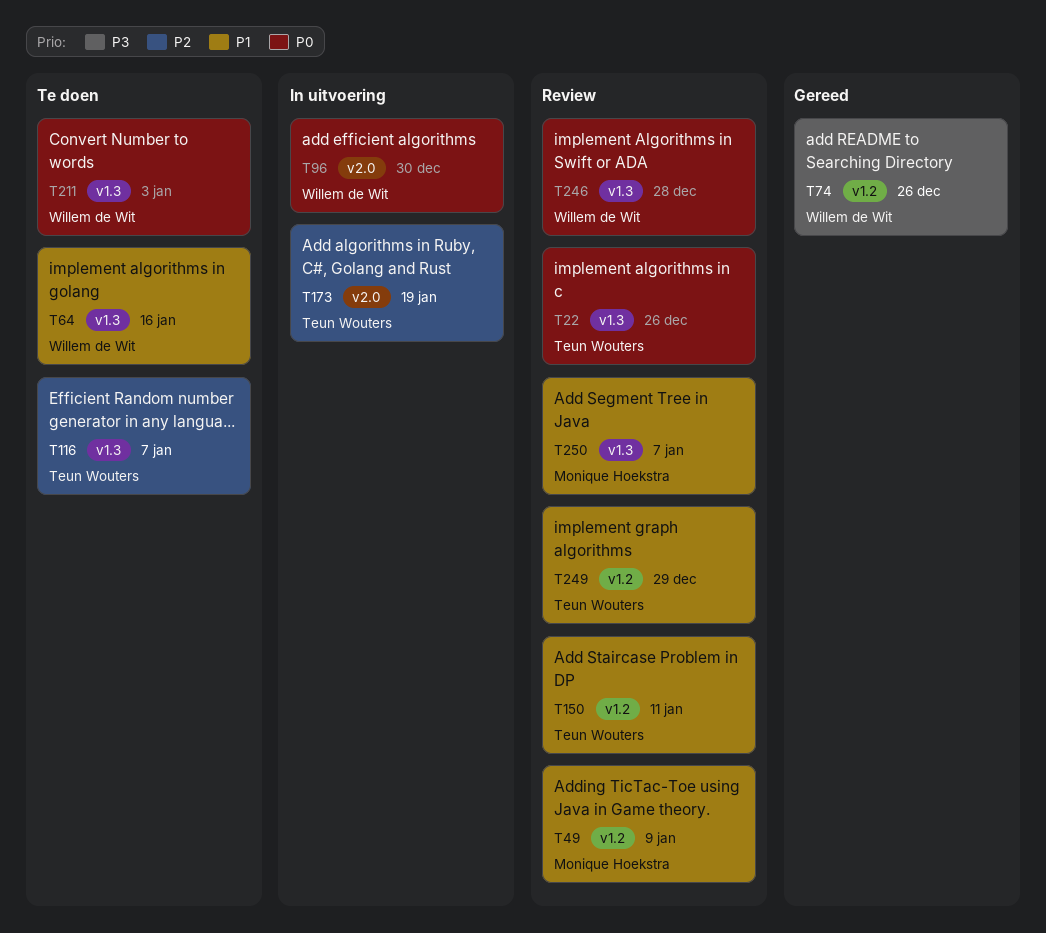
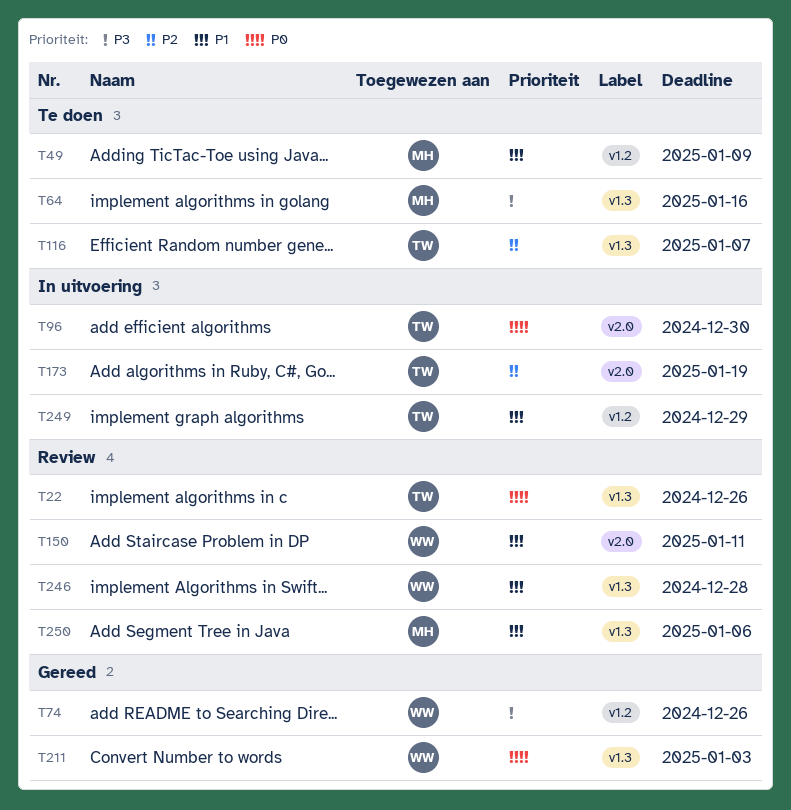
T49, status: Review -> Te doen
T64, owner: Willem de Wit -> Monique Hoekstra
T64, priority: P1 -> P3
T96, owner: Willem de Wit -> Teun Wouters
T150, owner: Teun Wouters -> Willem de Wit
T150, label: v1.2 -> v2.0
T211, status: Te doen -> Gereed
T246, priority: P0 -> P1
T249, status: Review -> In uitvoering
T250, due: Jan 7 -> Jan 6

